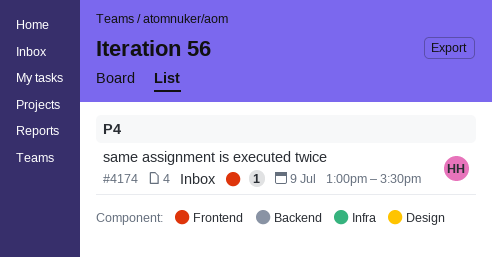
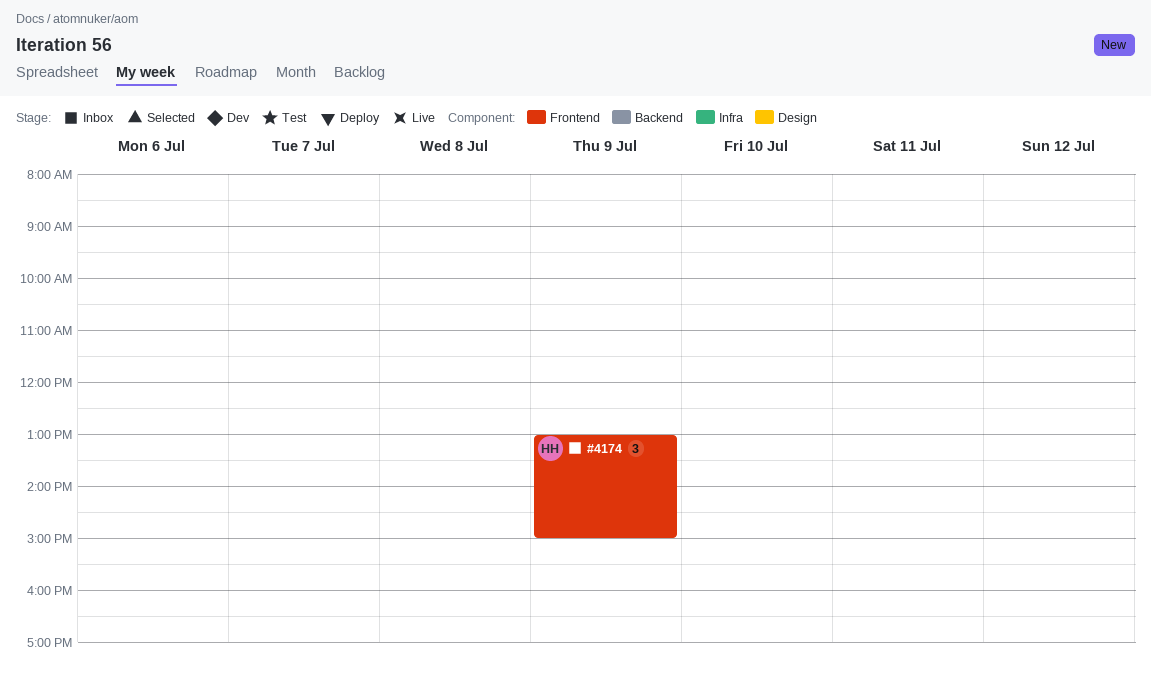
#4174, estimate: 1 -> 3
#4174, ends: 15:30 -> 15:00

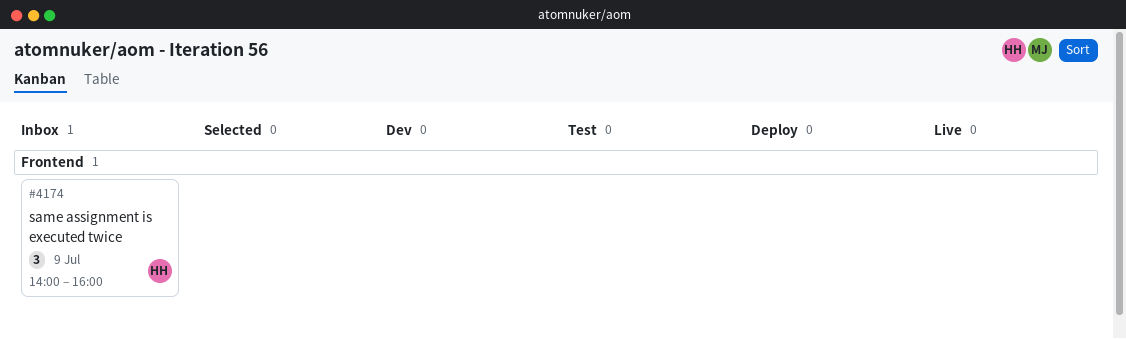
#4174, begins: 13:00 -> 14:00
#4174, ends: 15:00 -> 16:00

